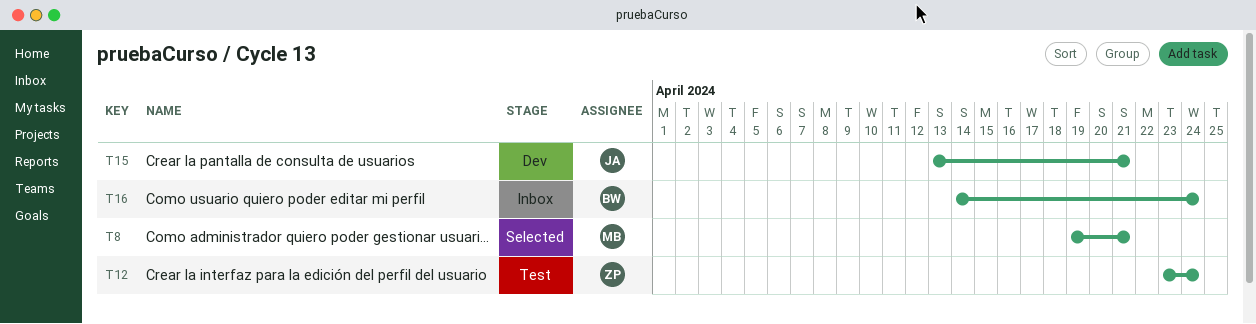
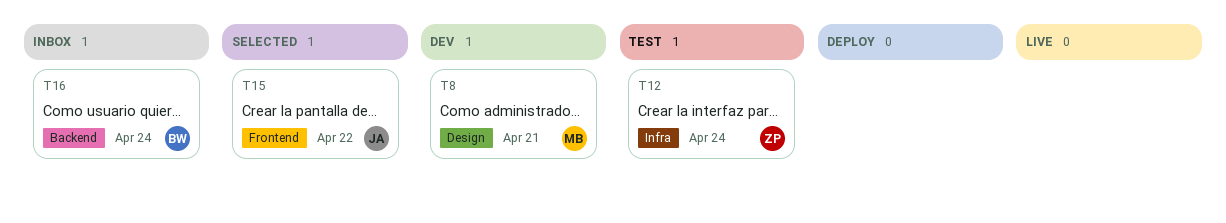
T8, status: Selected -> Dev
T15, status: Dev -> Selected
T15, due: Apr 21 -> Apr 22

